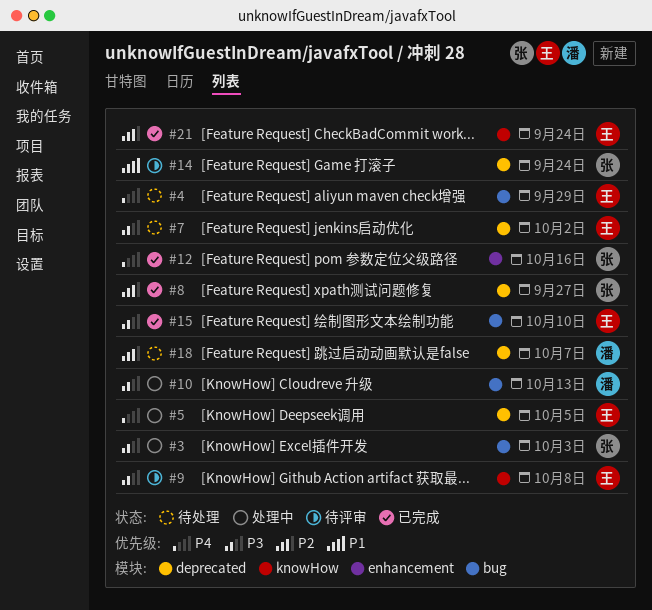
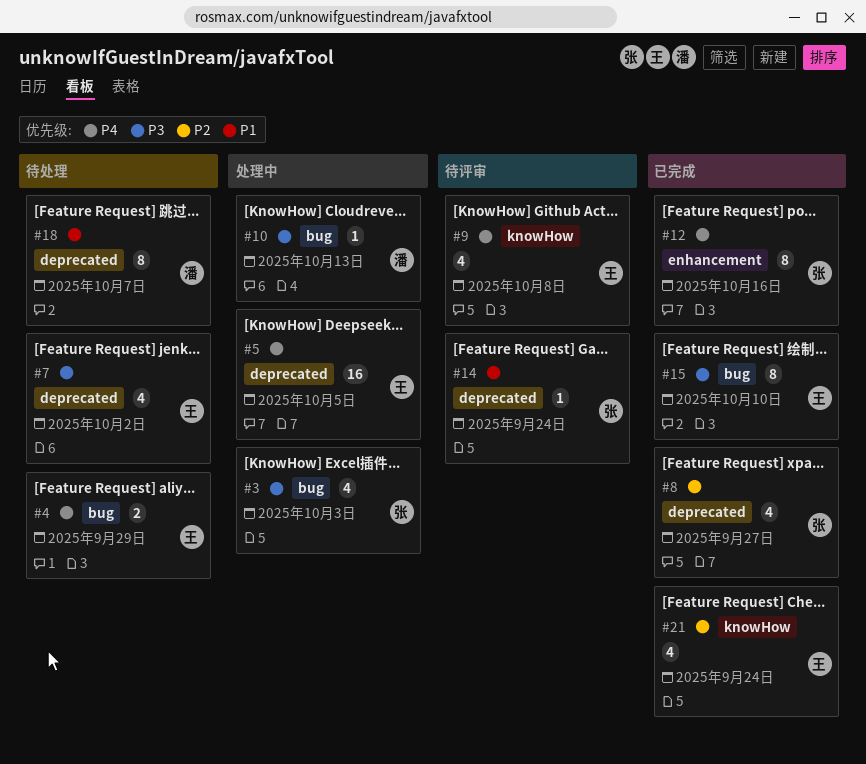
#9, priority: P3 -> P4
#18, priority: P2 -> P1

